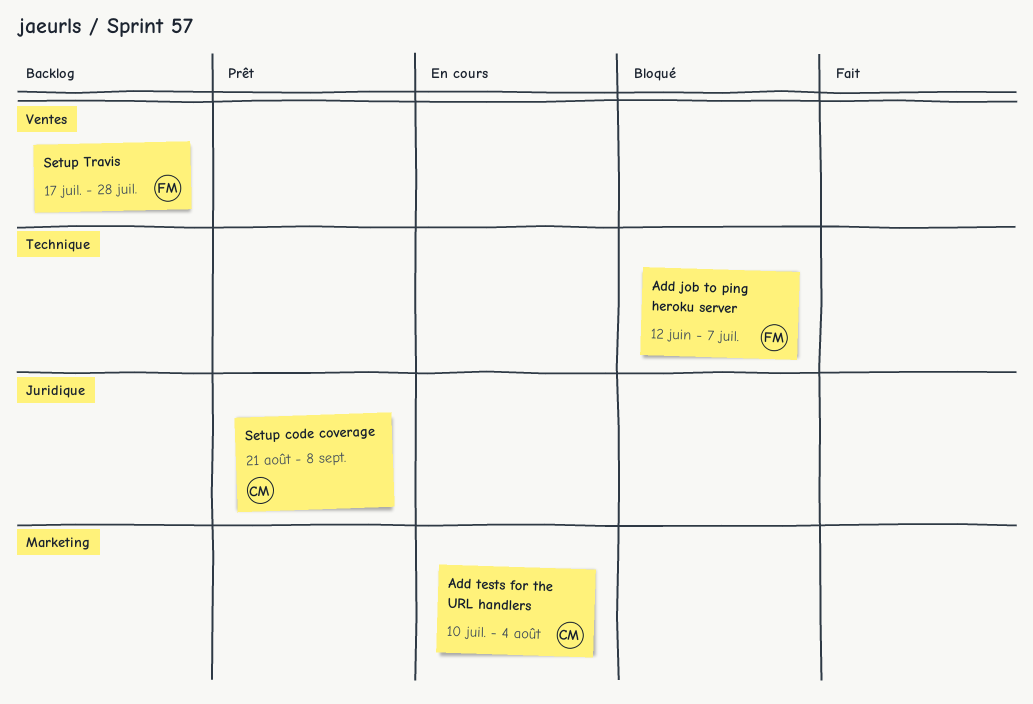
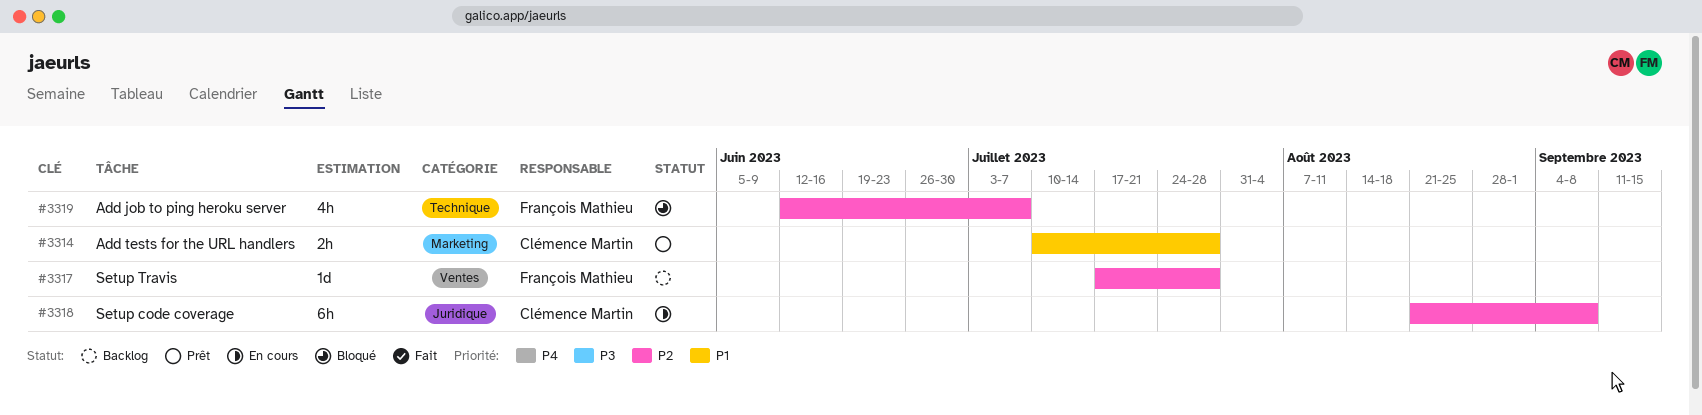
Add tests for the URL handlers, status: En cours -> Prêt
Add tests for the URL handlers, due: Aug 4 -> Jul 28
Setup code coverage, status: Prêt -> En cours

